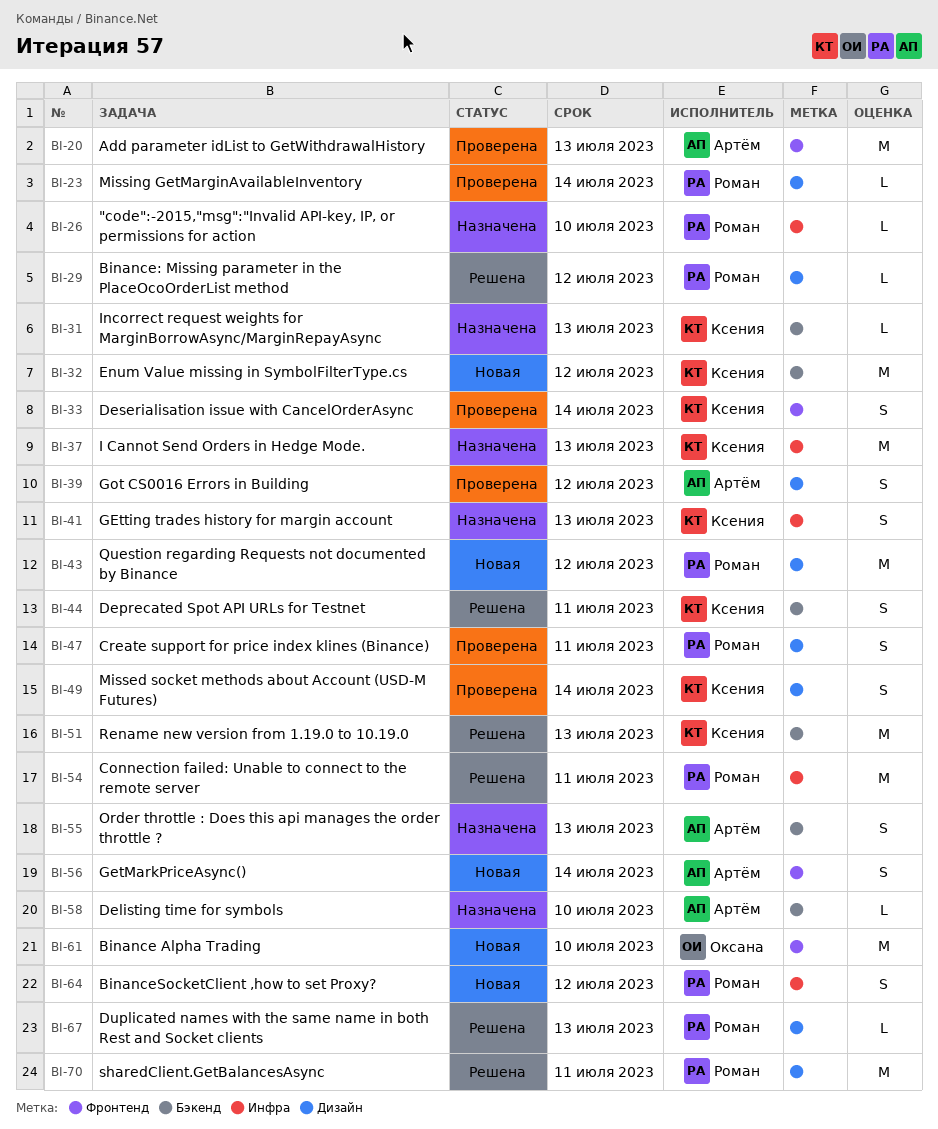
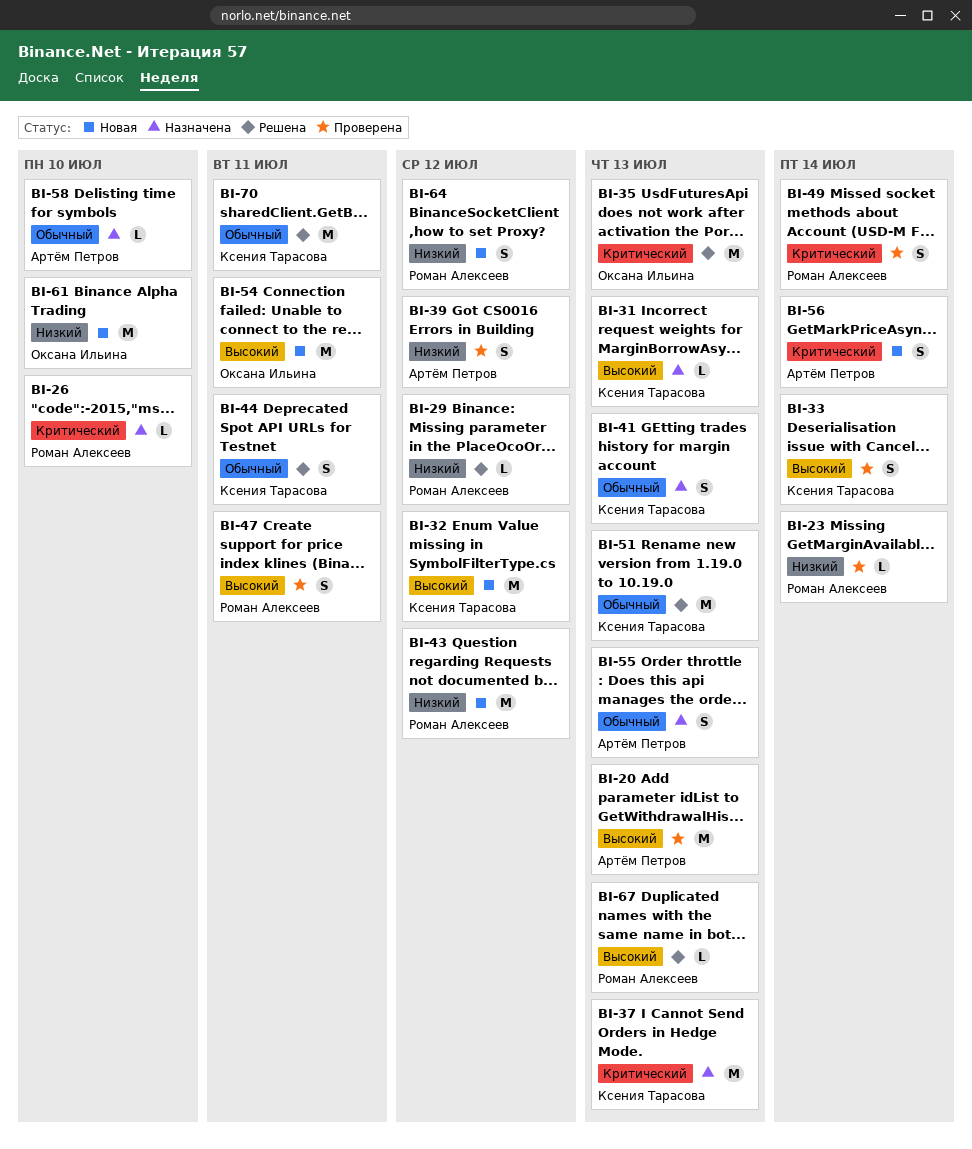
BI-35: none -> present
BI-49, owner: Ксения Тарасова -> Роман Алексеев
BI-54, status: Решена -> Новая
BI-54, owner: Роман Алексеев -> Оксана Ильина
BI-70, owner: Роман Алексеев -> Ксения Тарасова

